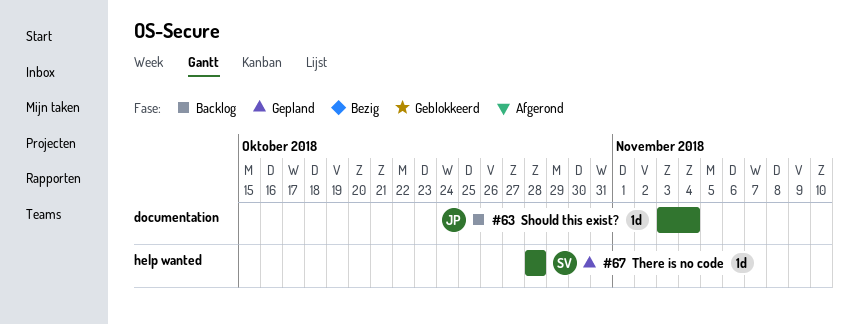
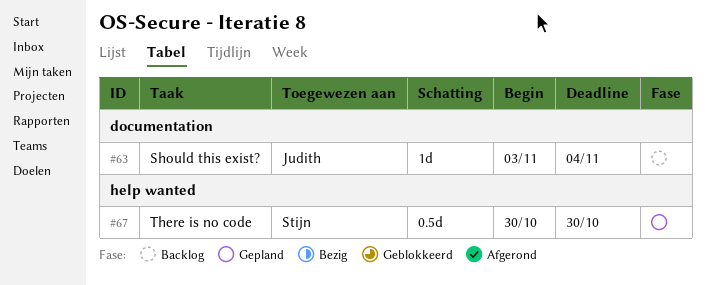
#67, estimate: 1d -> 0.5d
#67, start: Oct 28 -> Oct 30
#67, due: Oct 28 -> Oct 30

